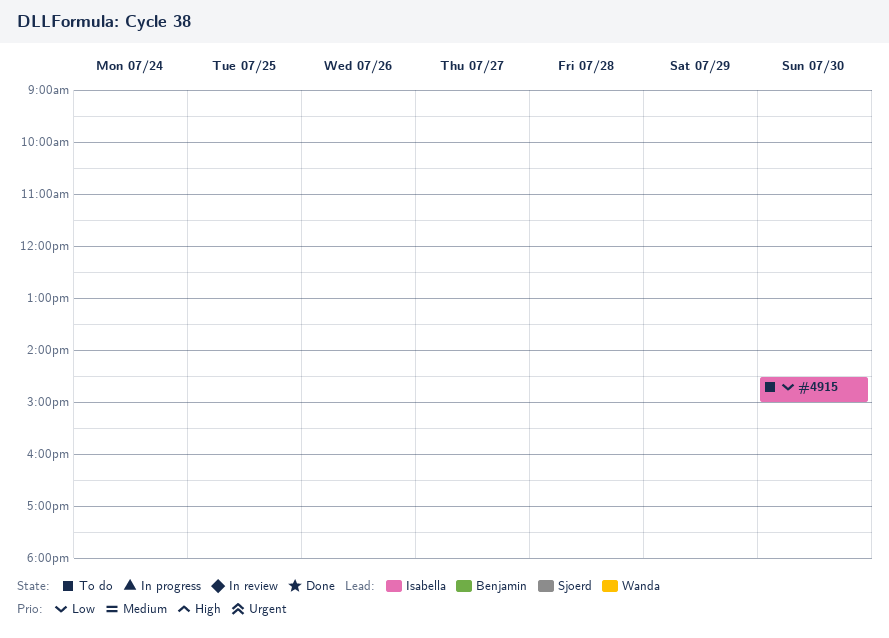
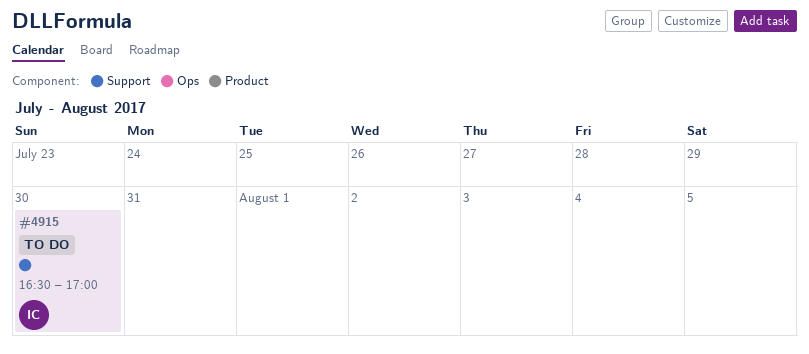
#4915, begins: 14:30 -> 16:30
#4915, ends: 15:00 -> 17:00

